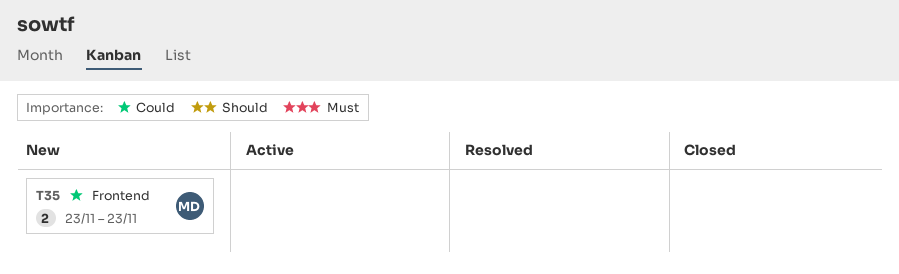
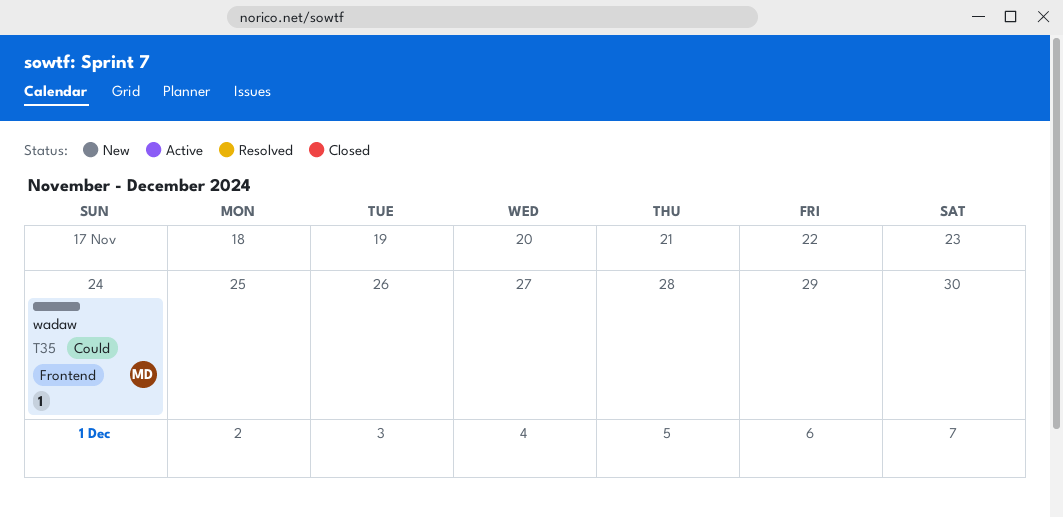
T35, estimate: 2 -> 1
T35, due: Nov 23 -> Nov 24

